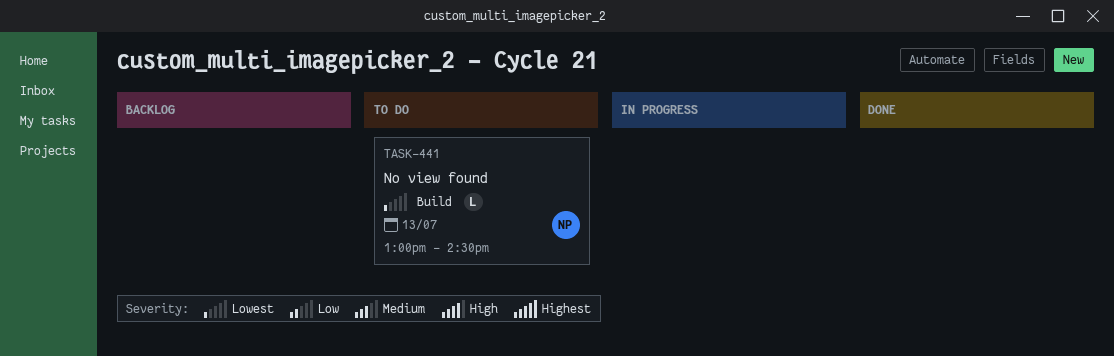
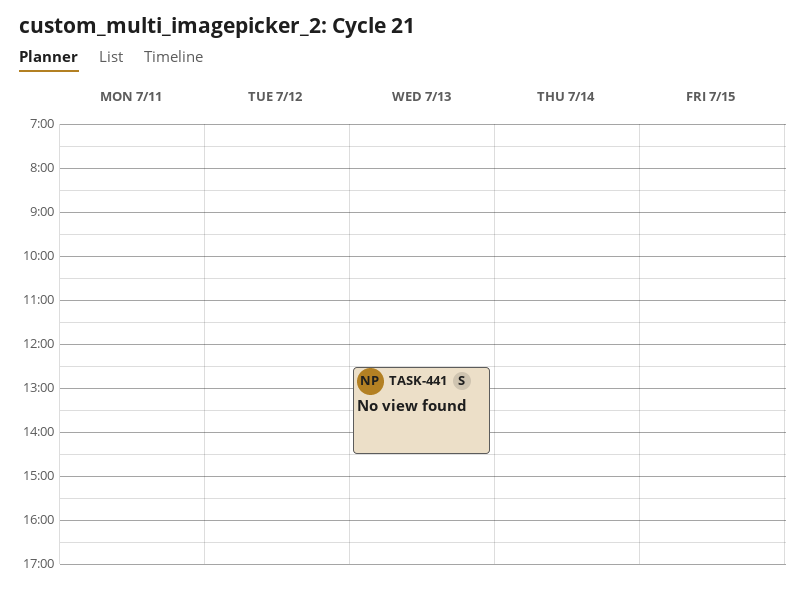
TASK-441, estimate: L -> S
TASK-441, begins: 13:00 -> 12:30

